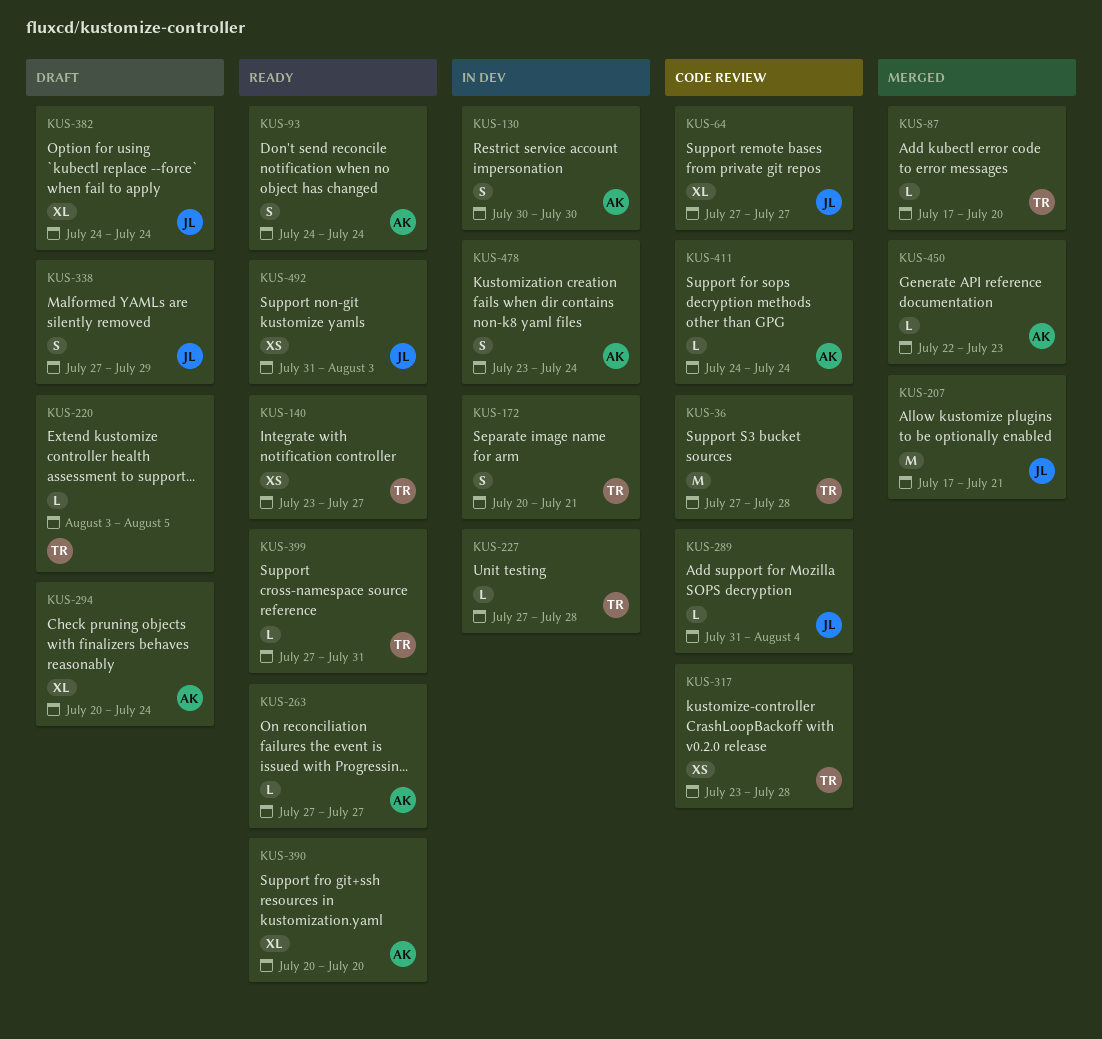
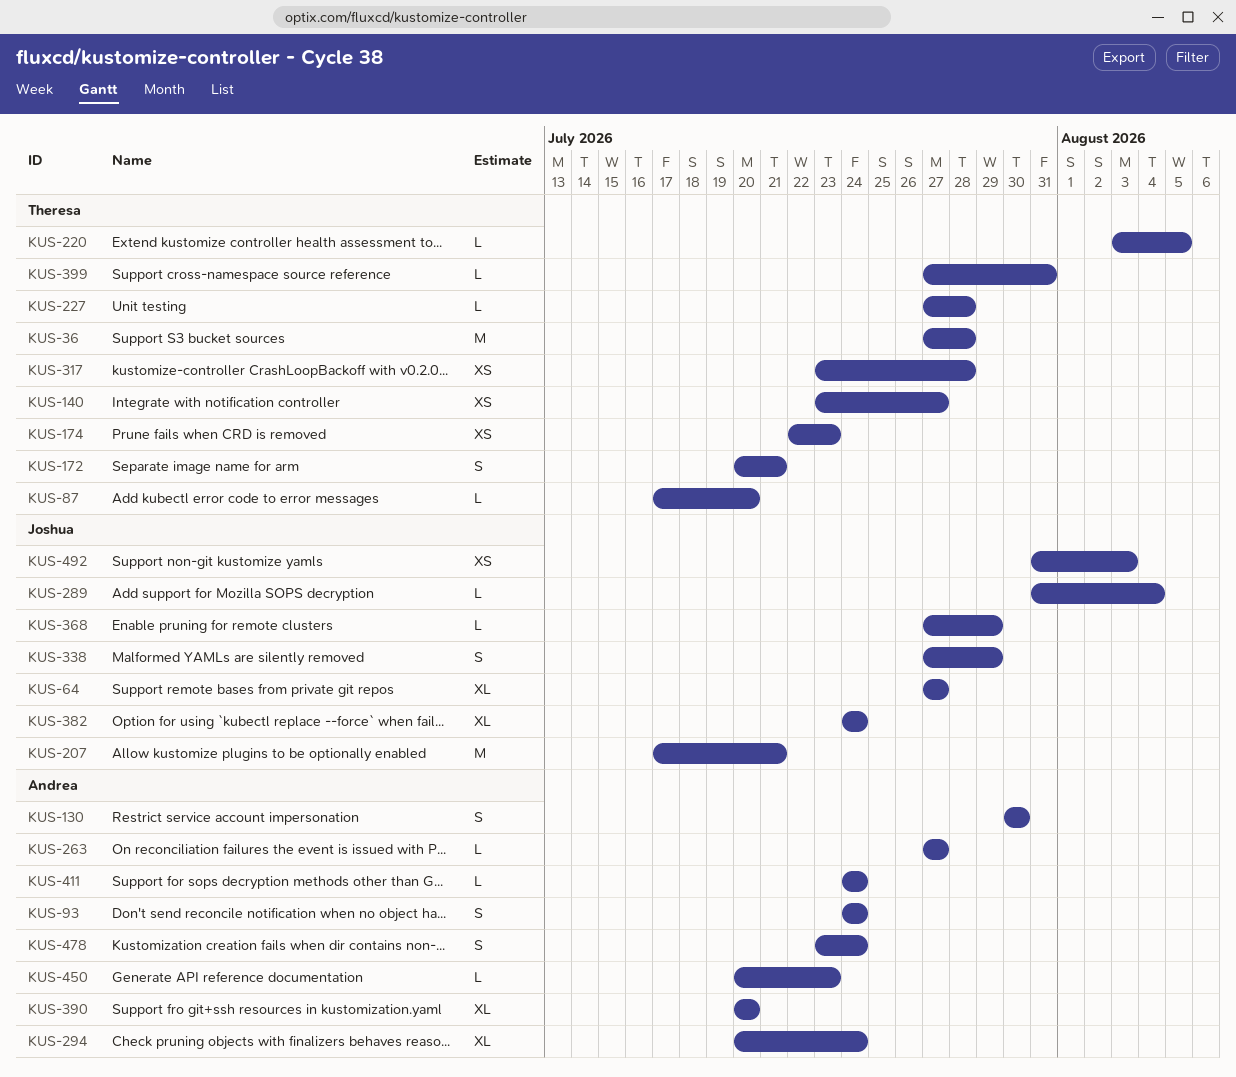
KUS-174: none -> present
KUS-368: none -> present
KUS-450, start: Jul 22 -> Jul 20

